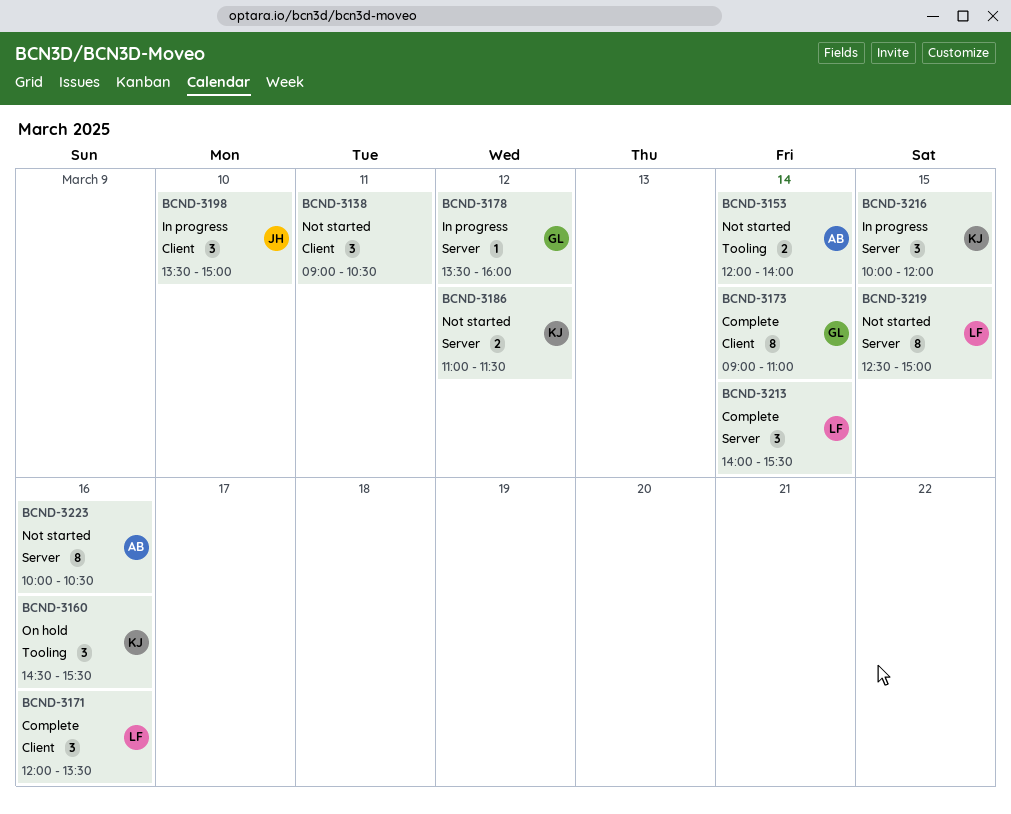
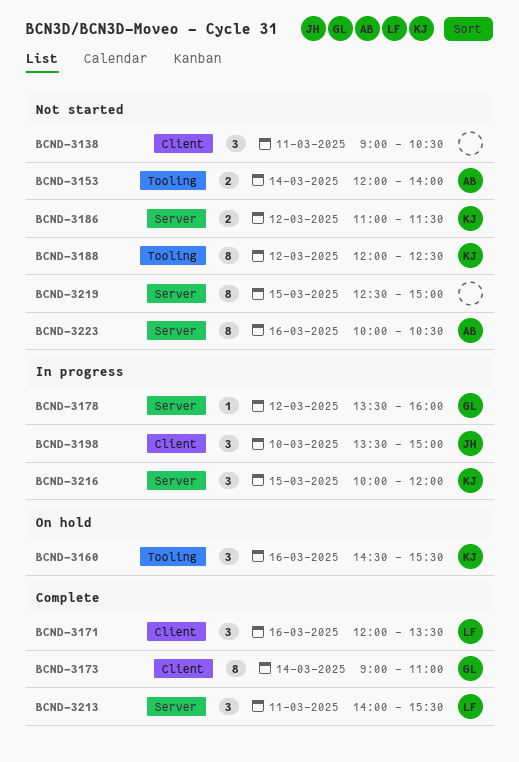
BCND-3188: none -> present
BCND-3213, day: Mar 14 -> Mar 11
BCND-3219, owner: LF -> none

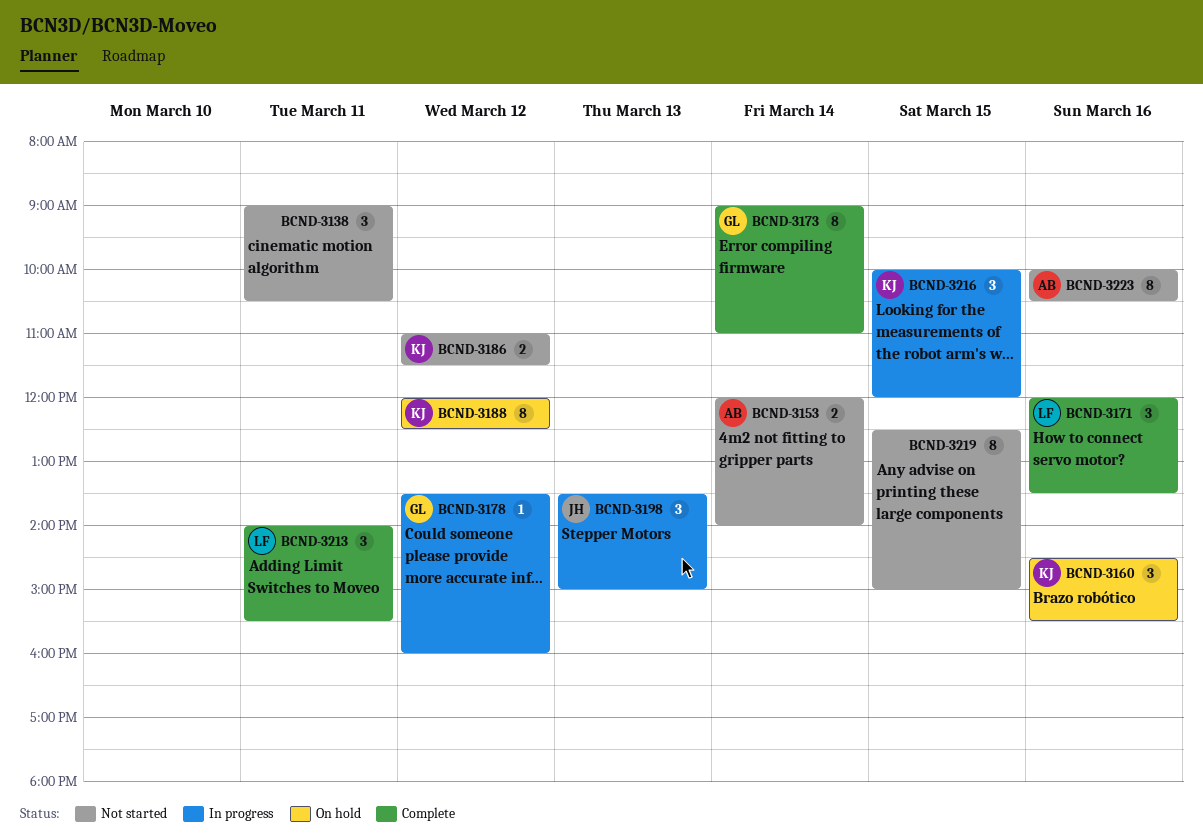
BCND-3188, status: Not started -> On hold
BCND-3198, day: Mar 10 -> Mar 13

